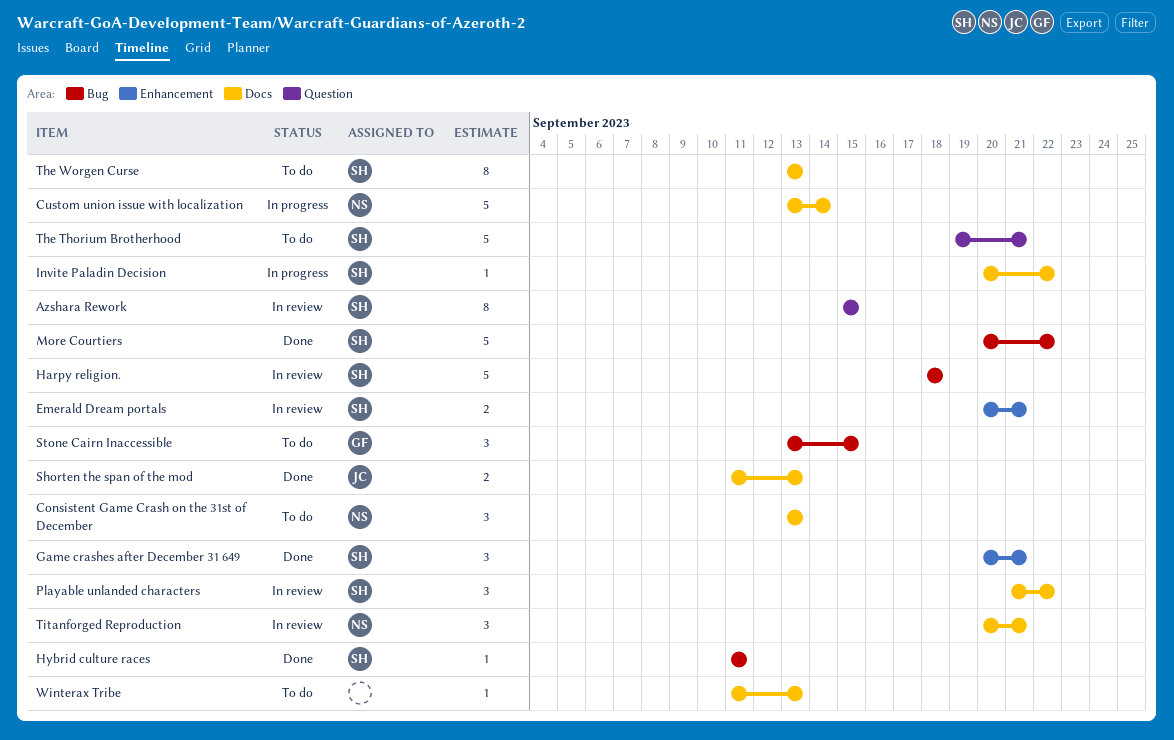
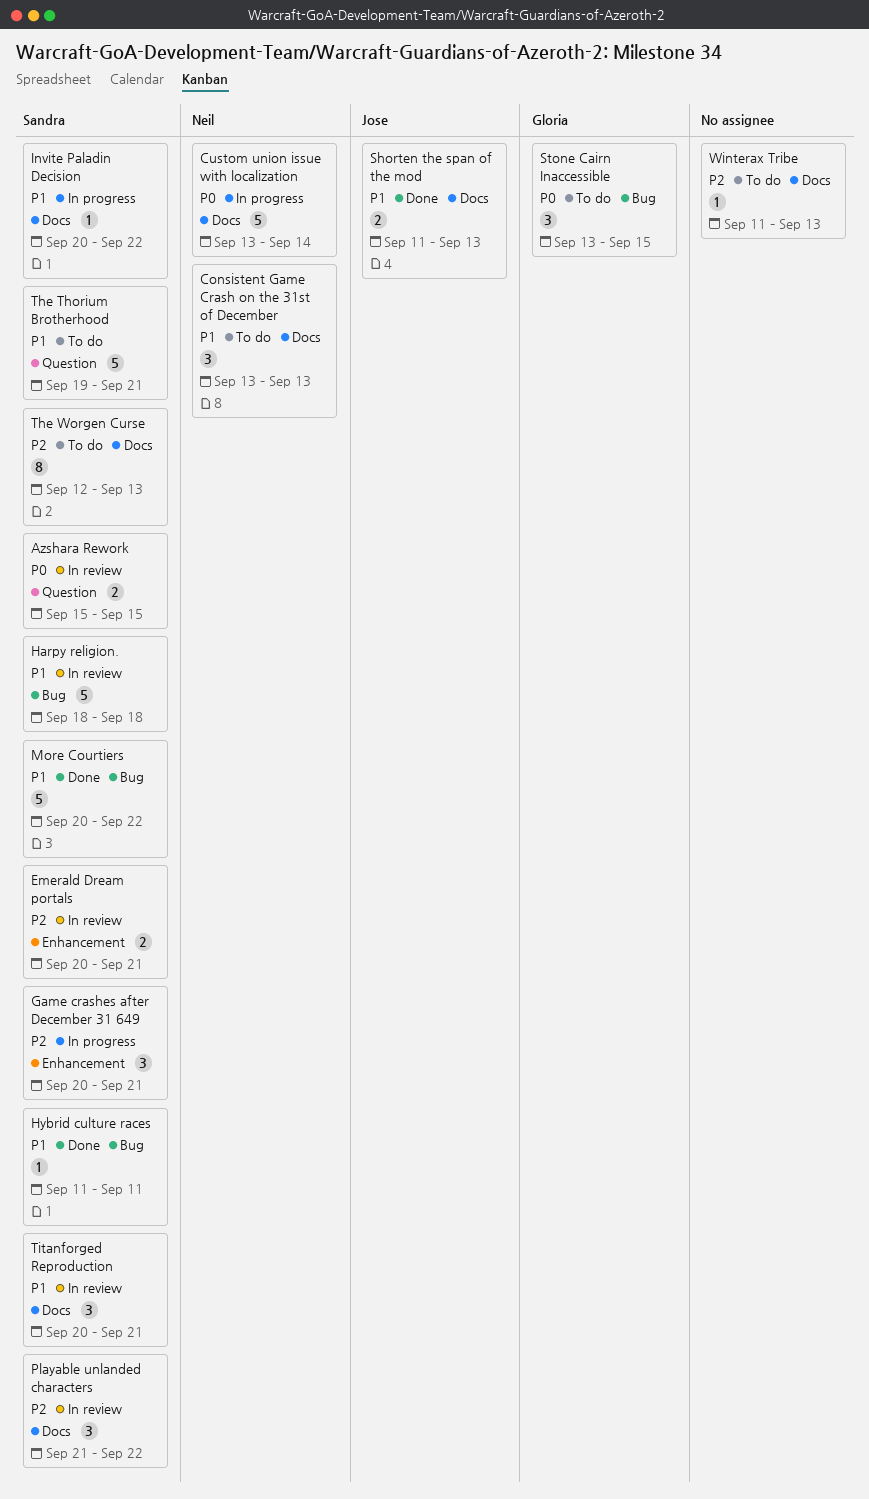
Azshara Rework, estimate: 8 -> 2
Game crashes after December 31 649, status: Done -> In progress
The Worgen Curse, start: Sep 13 -> Sep 12
Titanforged Reproduction, owner: Neil -> Sandra

